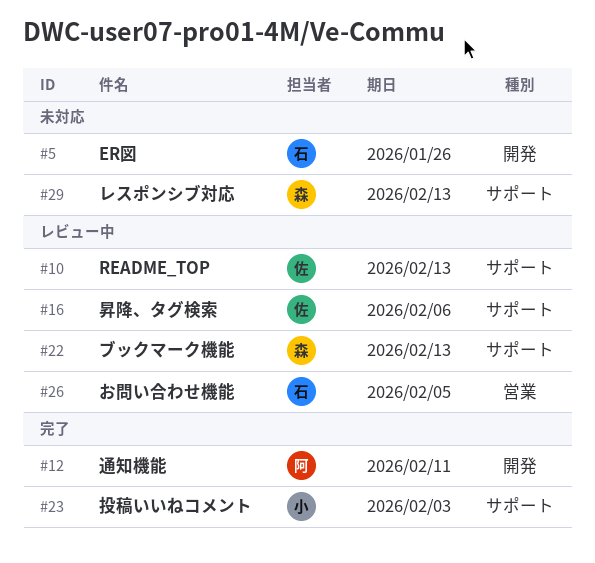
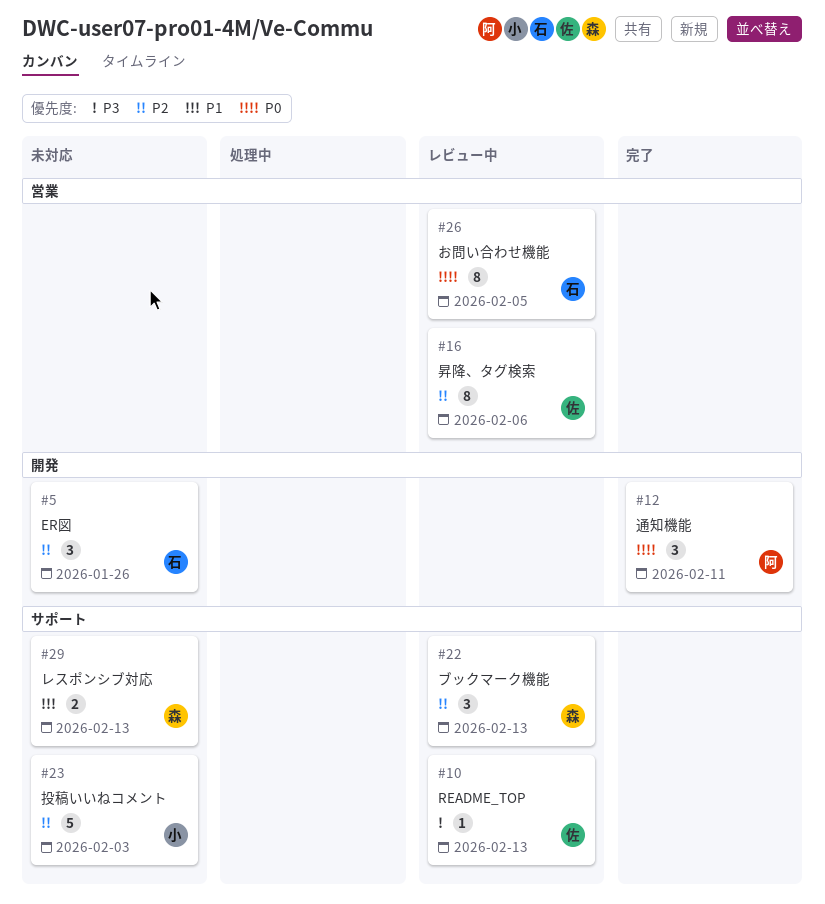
#16, label: サポート -> 営業
#23, status: 完了 -> 未対応

